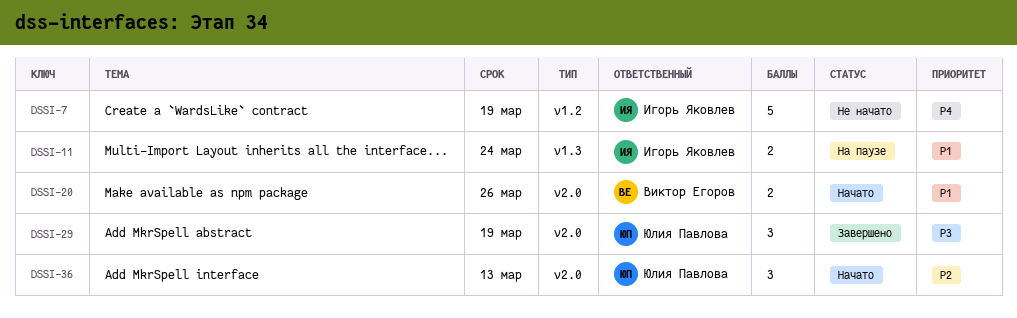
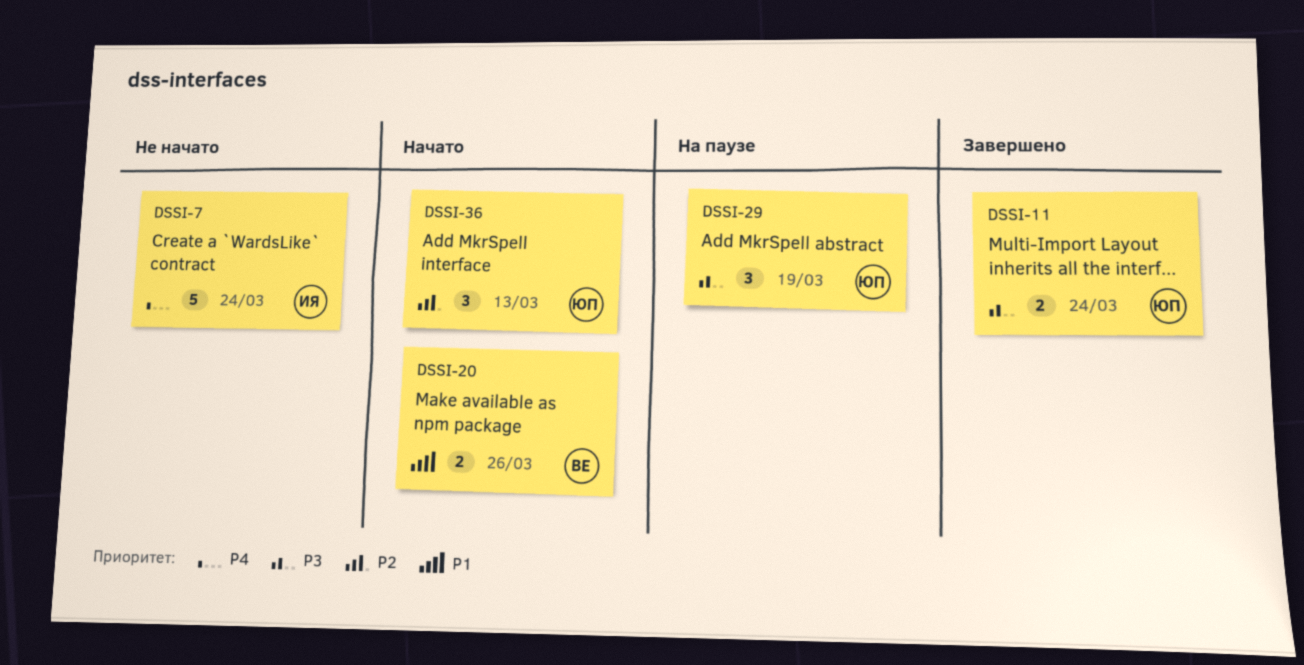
DSSI-7, due: Mar 19 -> Mar 24
DSSI-11, status: На паузе -> Завершено
DSSI-11, owner: Игорь Яковлев -> Юлия Павлова
DSSI-11, priority: P1 -> P3
DSSI-29, status: Завершено -> На паузе

